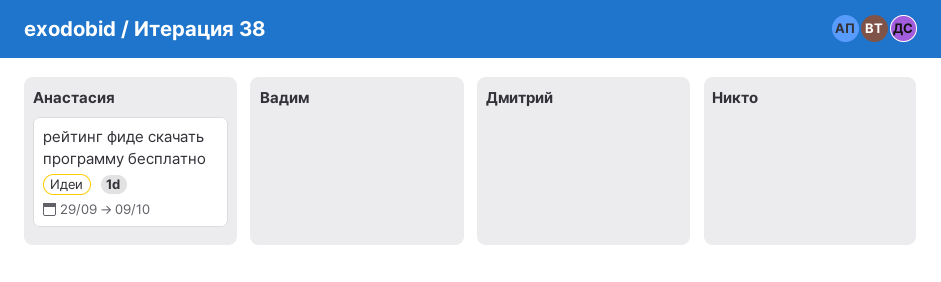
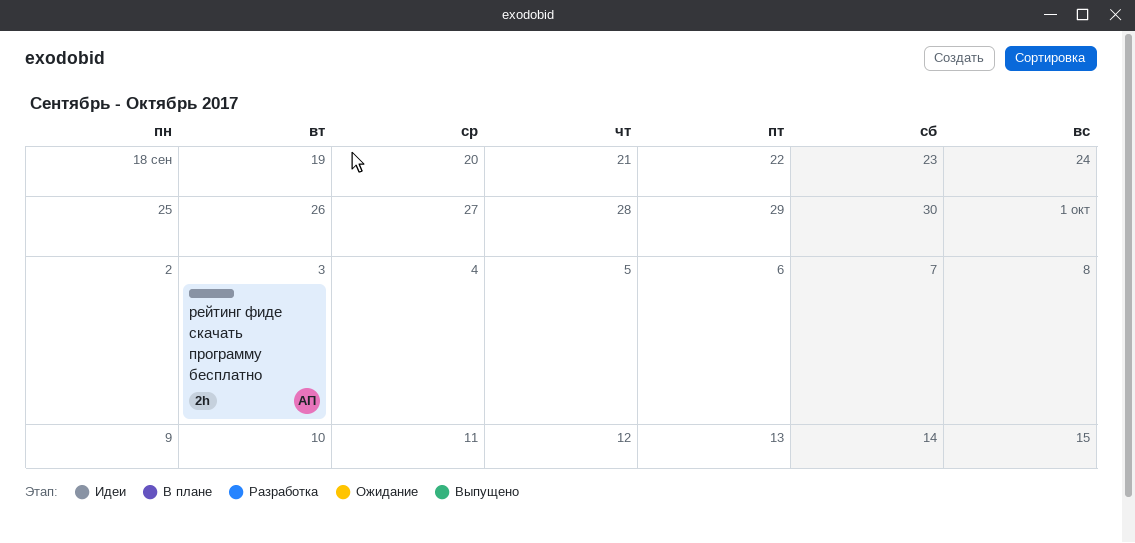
рейтинг фиде скачать программу бесплатно, estimate: 1d -> 2h
рейтинг фиде скачать программу бесплатно, due: Oct 9 -> Oct 3

